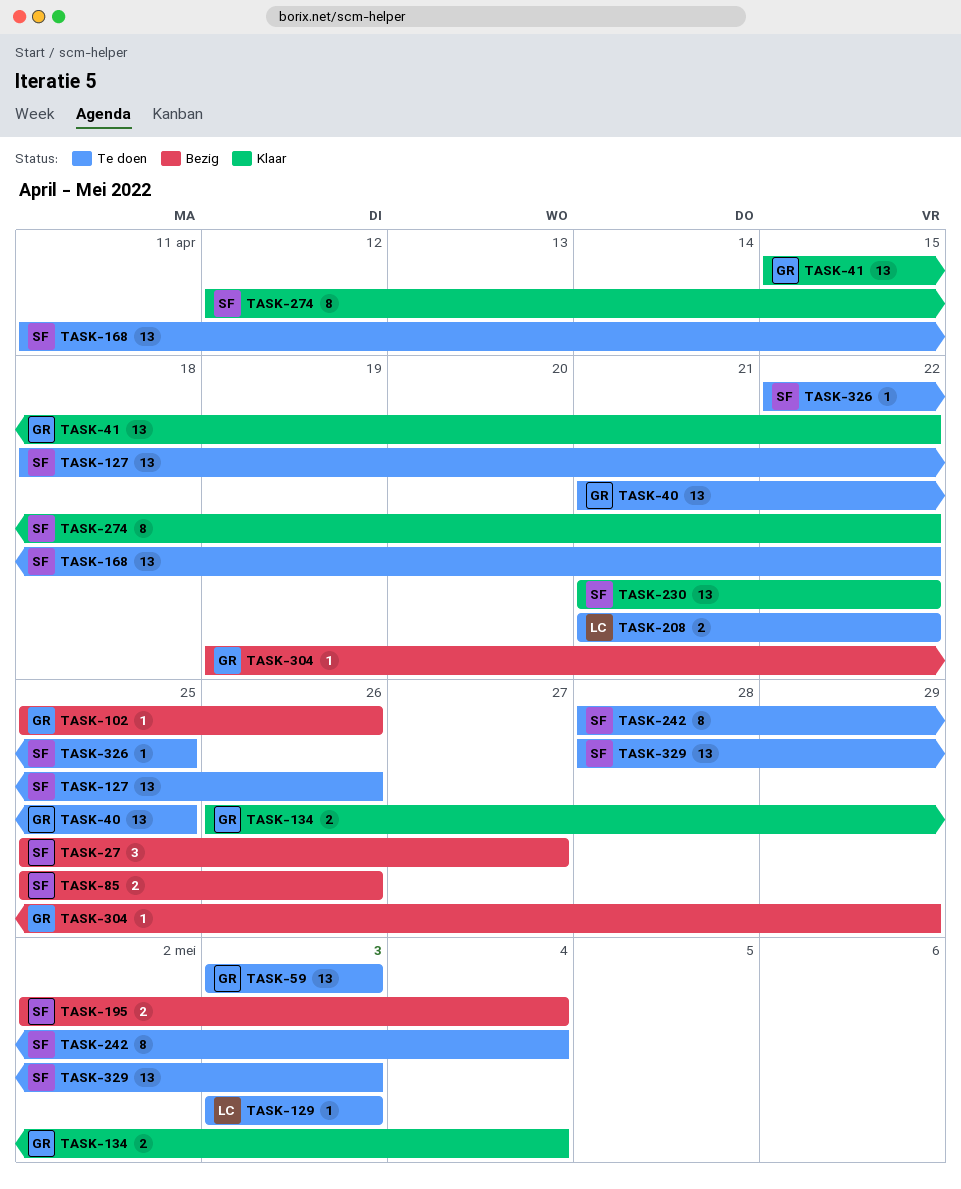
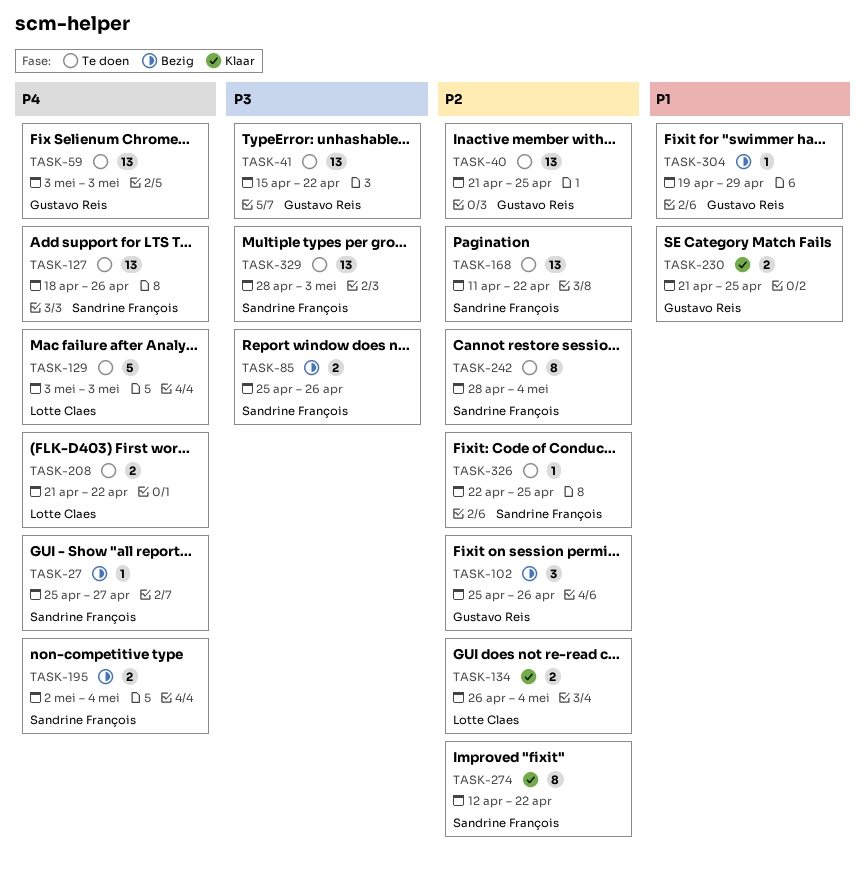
TASK-27, estimate: 3 -> 1
TASK-41, status: Klaar -> Te doen
TASK-102, estimate: 1 -> 3
TASK-129, estimate: 1 -> 5
TASK-134, owner: Gustavo Reis -> Lotte Claes
TASK-230, owner: Sandrine François -> Gustavo Reis
TASK-230, estimate: 13 -> 2
TASK-230, due: Apr 22 -> Apr 25

